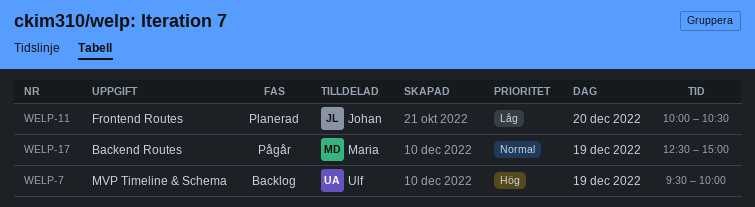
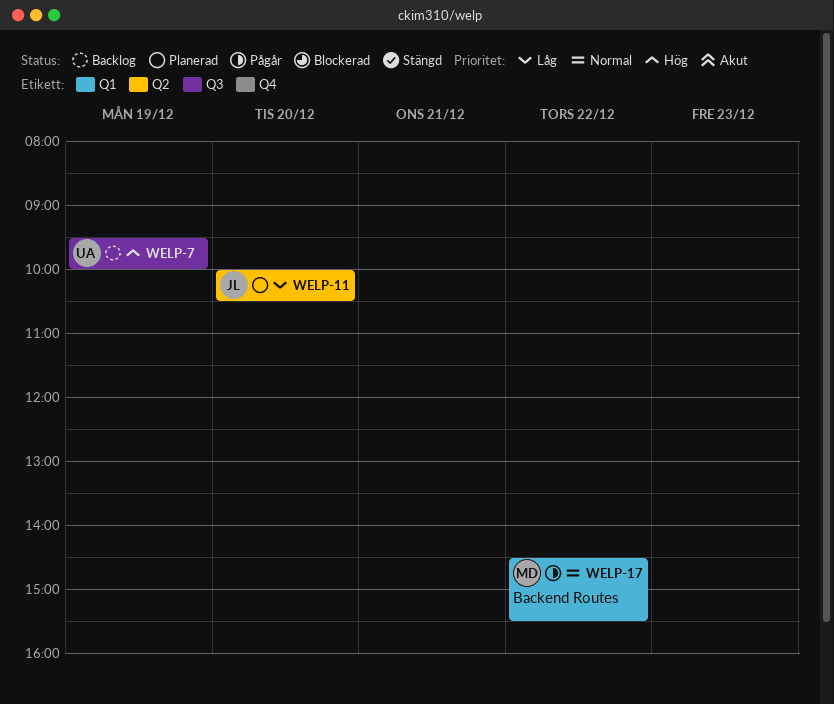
WELP-17, day: Dec 19 -> Dec 22
WELP-17, begins: 12:30 -> 14:30
WELP-17, ends: 15:00 -> 15:30

